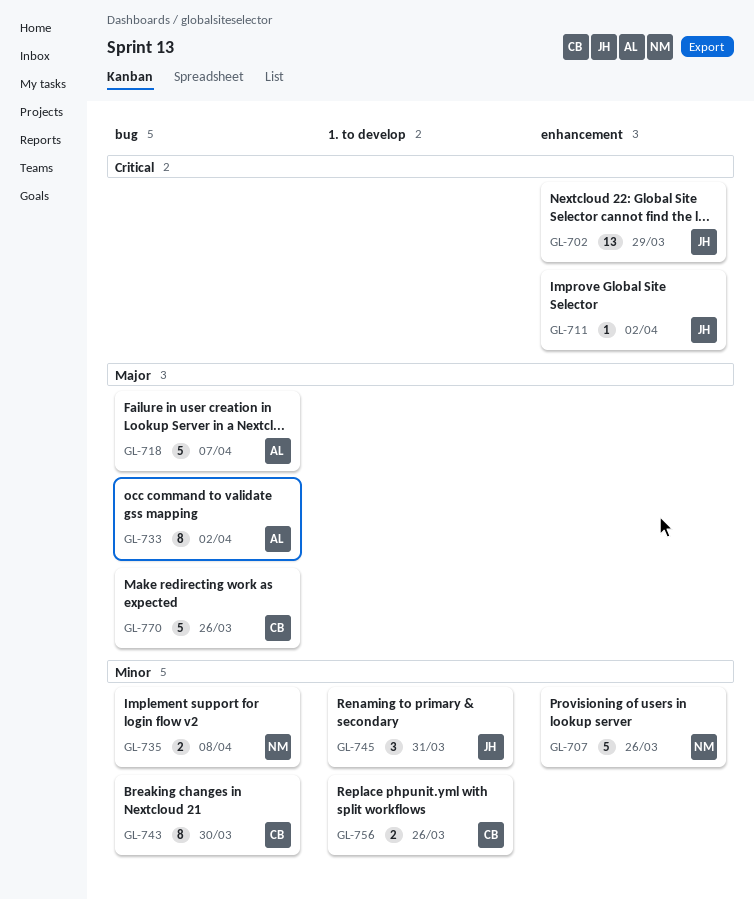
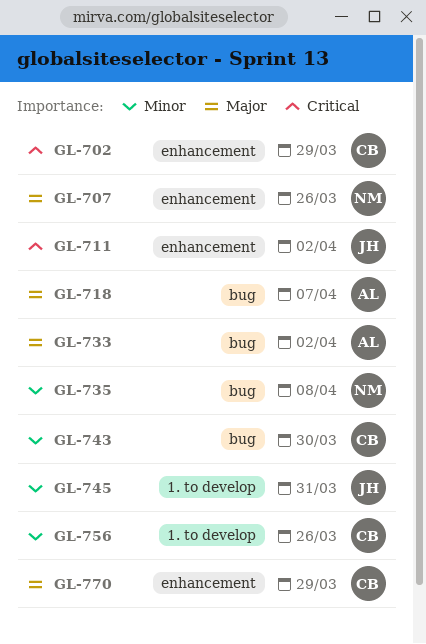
GL-702, owner: JH -> CB
GL-707, priority: Minor -> Major
GL-770, label: bug -> enhancement
GL-770, due: Mar 26 -> Mar 29

